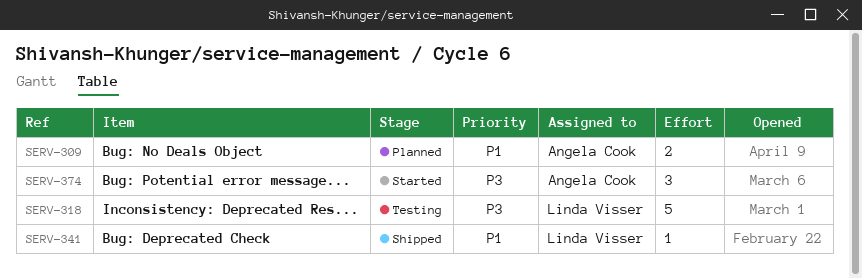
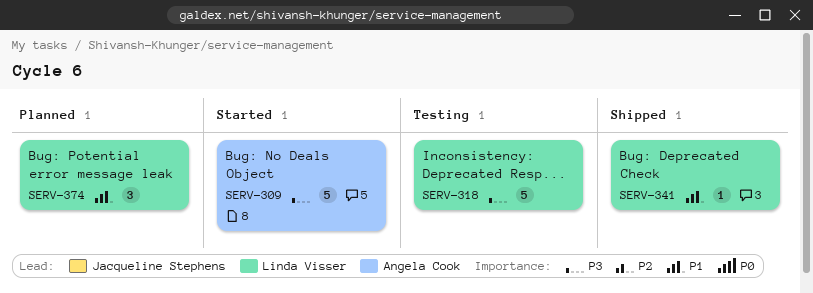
SERV-309, status: Planned -> Started
SERV-309, priority: P1 -> P3
SERV-309, estimate: 2 -> 5
SERV-374, status: Started -> Planned
SERV-374, owner: Angela Cook -> Linda Visser
SERV-374, priority: P3 -> P1

